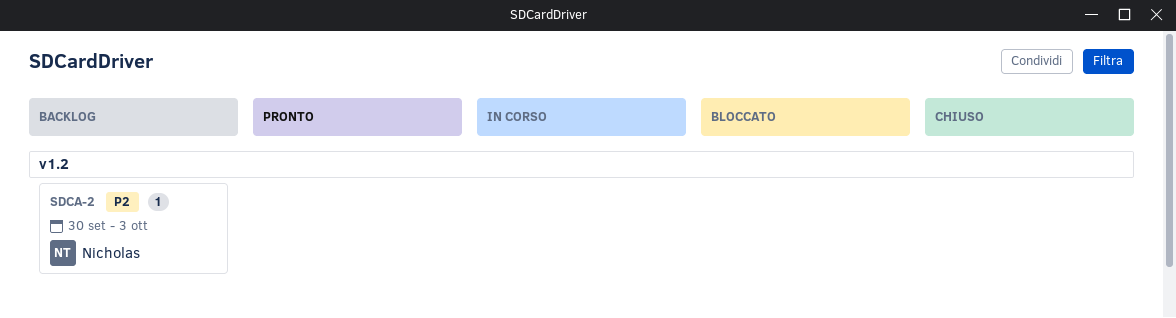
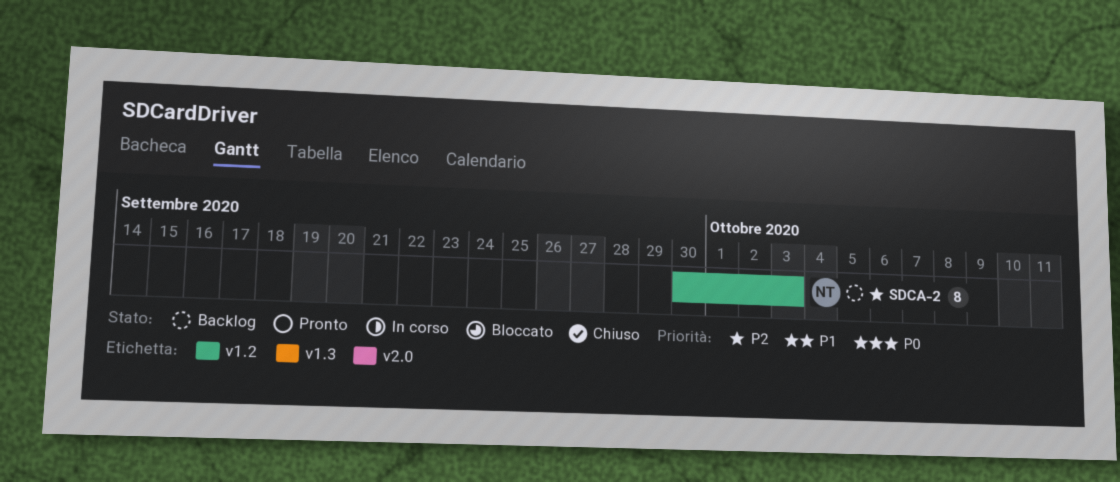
SDCA-2, estimate: 1 -> 8

